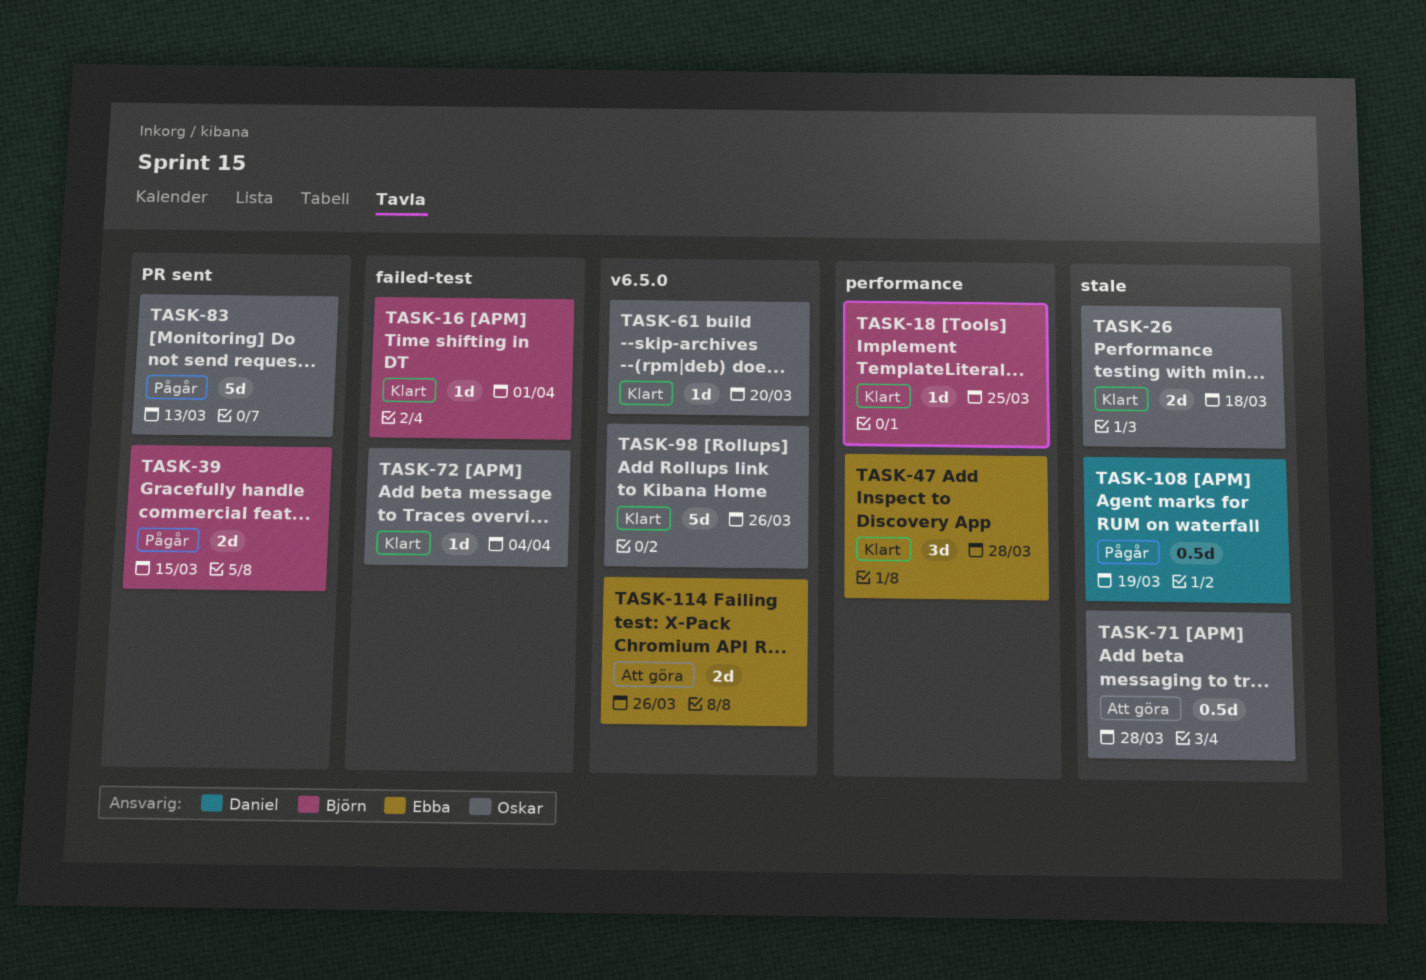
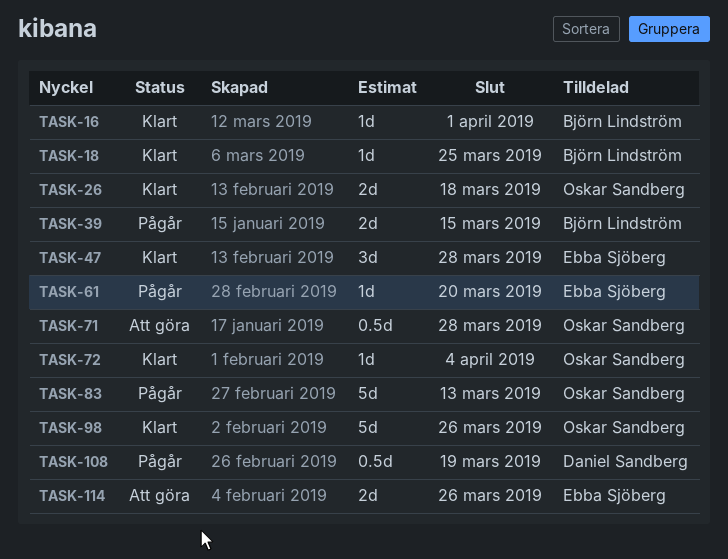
TASK-61, status: Klart -> Pågår
TASK-61, owner: Oskar Sandberg -> Ebba Sjöberg

